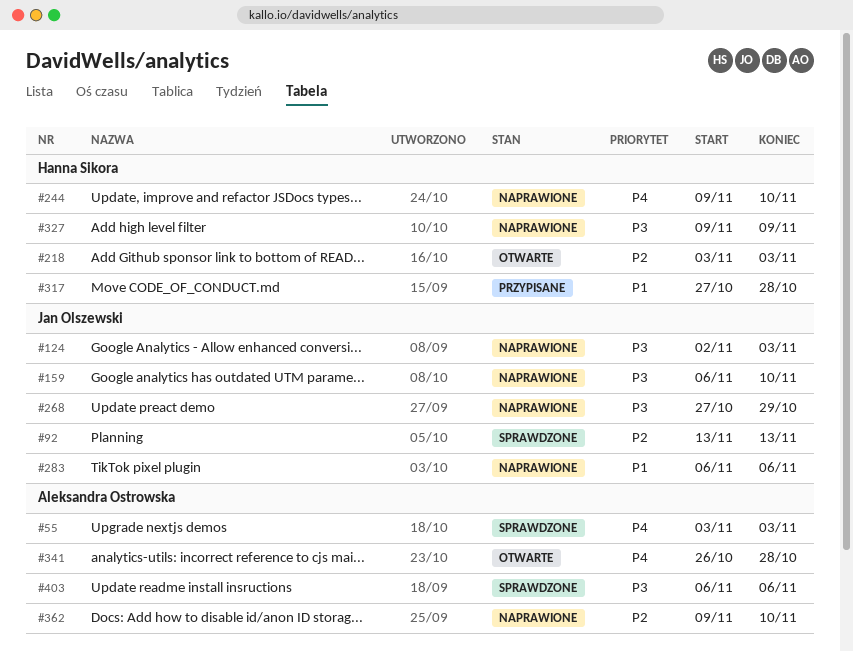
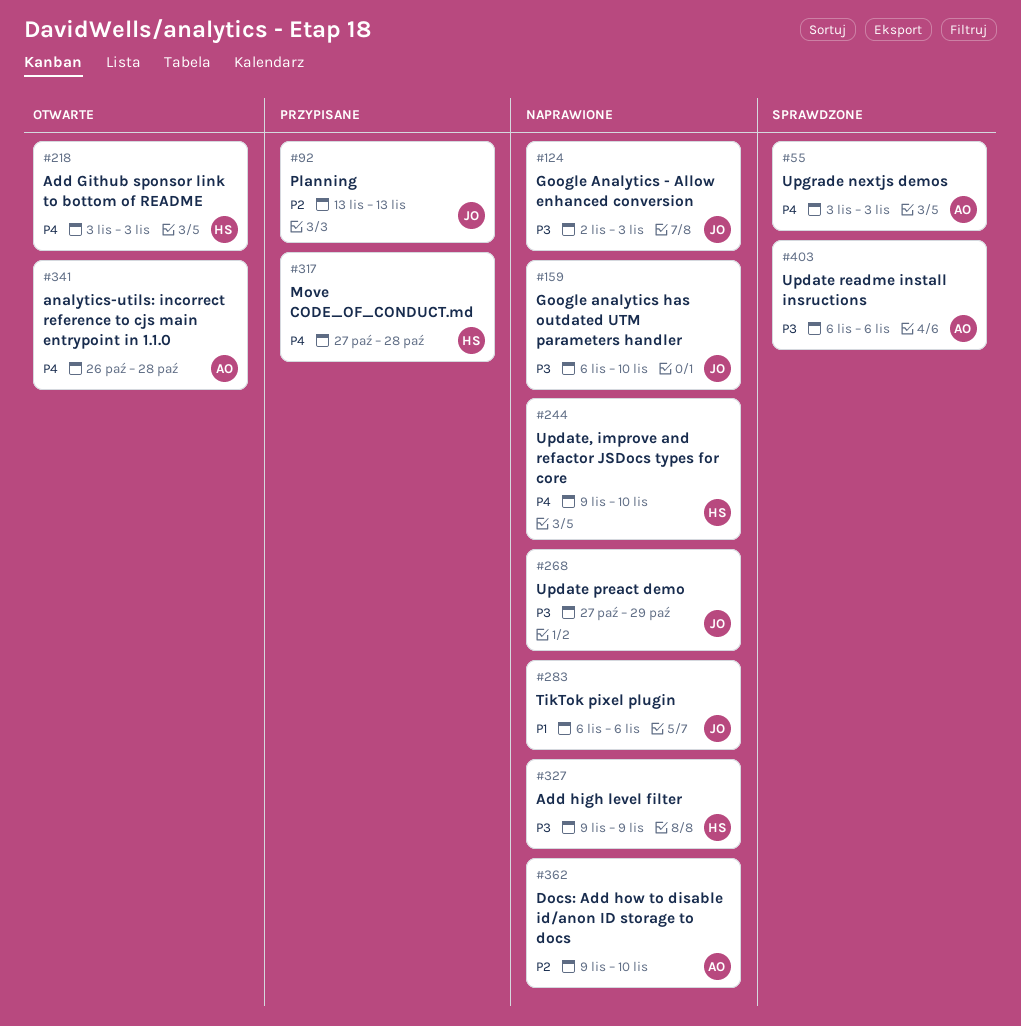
#92, status: Sprawdzone -> Przypisane
#218, priority: P2 -> P4
#317, priority: P1 -> P4

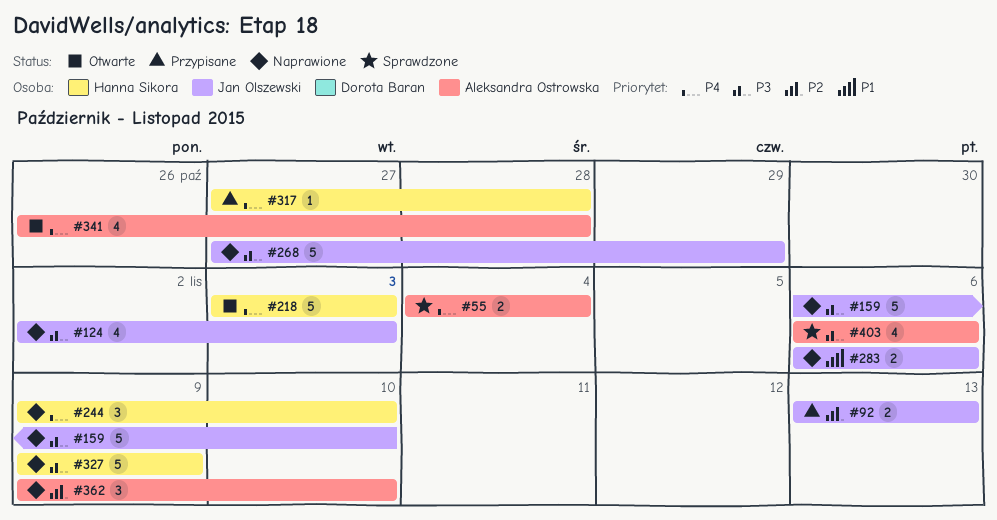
#55, start: Nov 3 -> Nov 4
#55, due: Nov 3 -> Nov 4

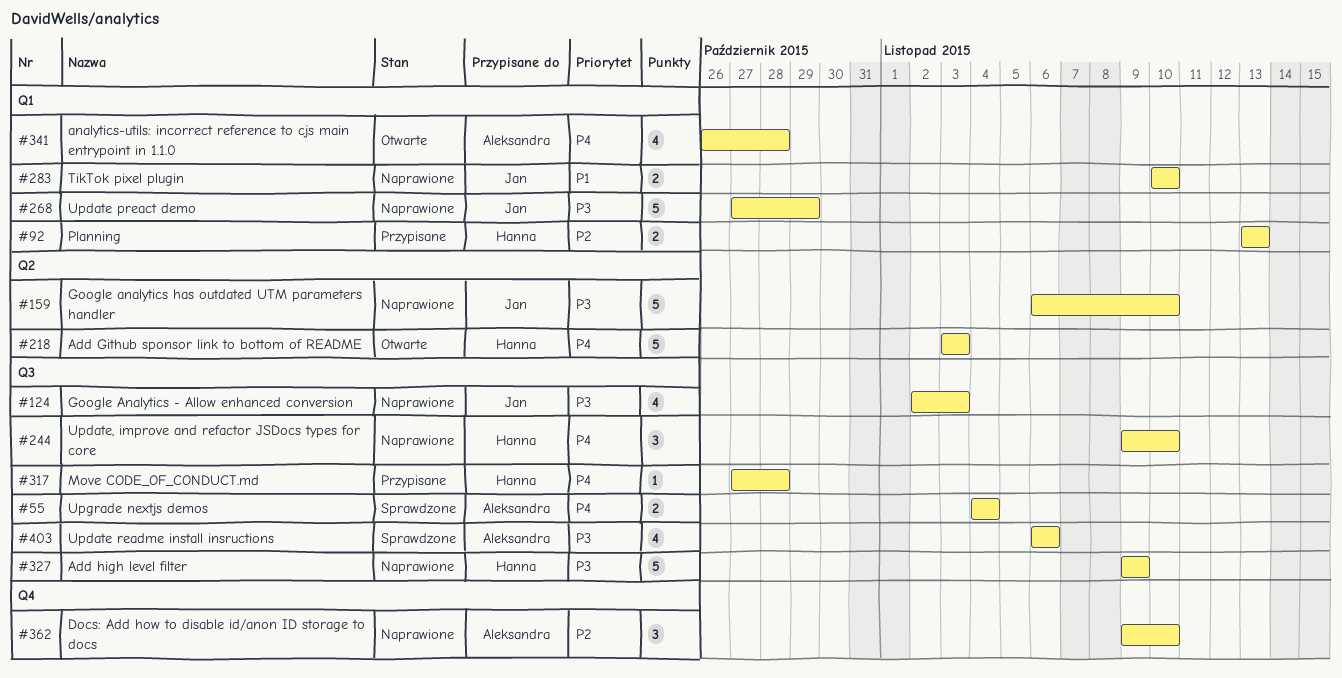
#92, owner: Jan Olszewski -> Hanna Sikora
#283, start: Nov 6 -> Nov 10
#283, due: Nov 6 -> Nov 10

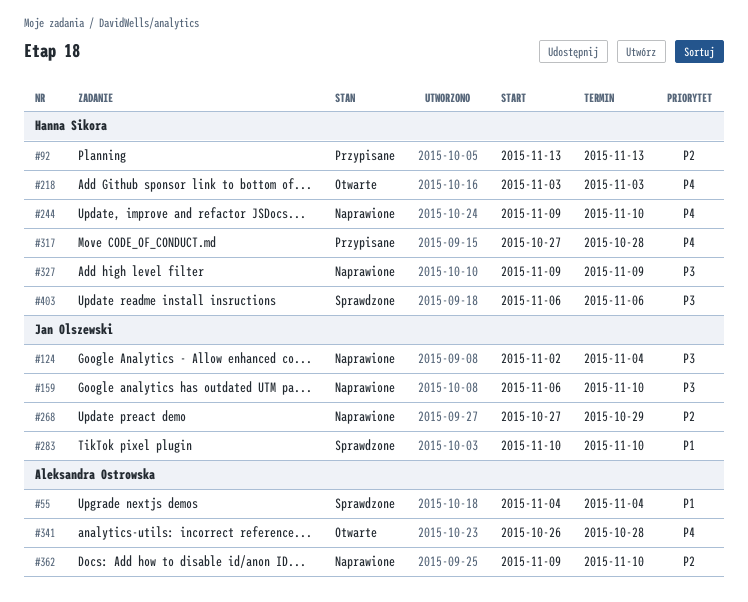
#55, priority: P4 -> P1
#124, due: Nov 3 -> Nov 4
#268, priority: P3 -> P2
#283, status: Naprawione -> Sprawdzone
#403, owner: Aleksandra Ostrowska -> Hanna Sikora

